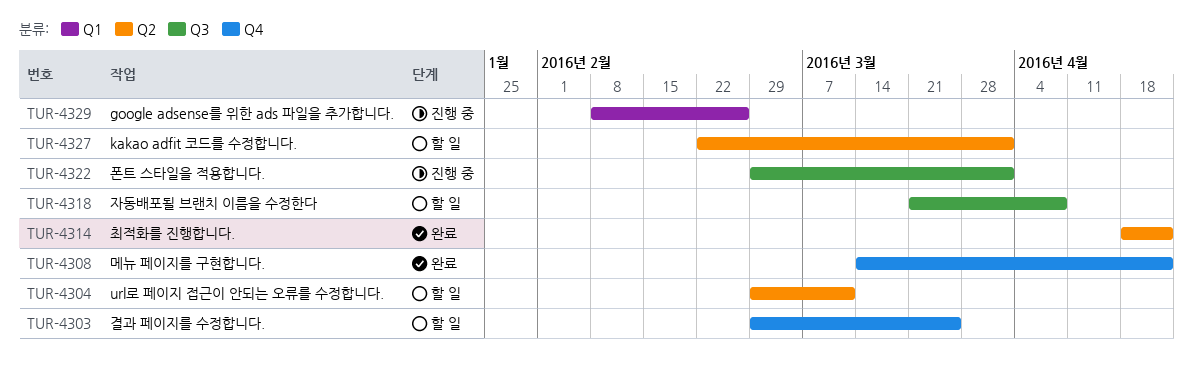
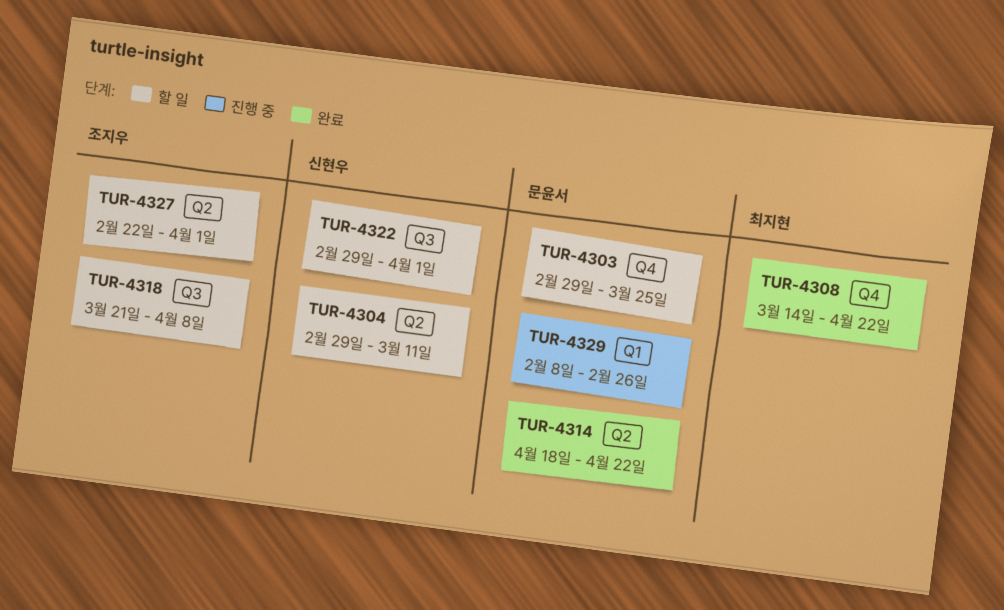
TUR-4322, status: 진행 중 -> 할 일

